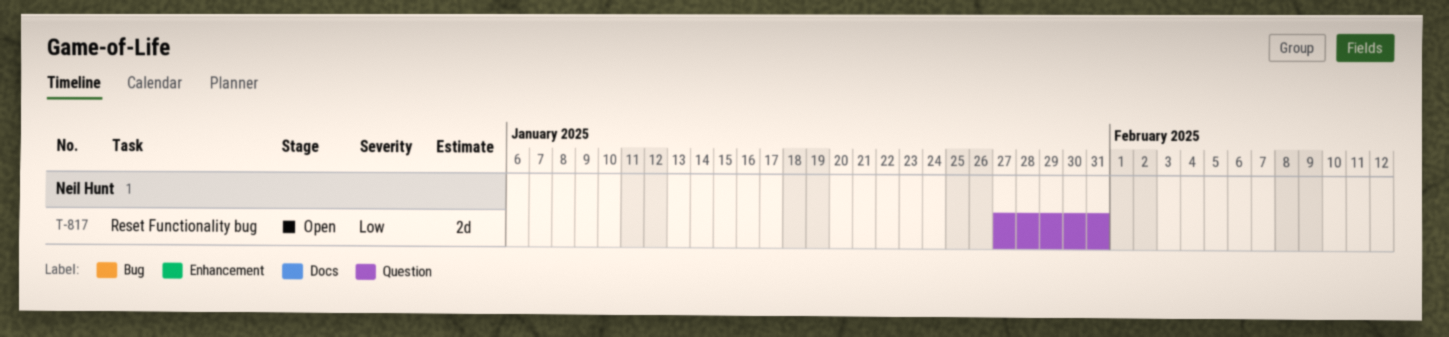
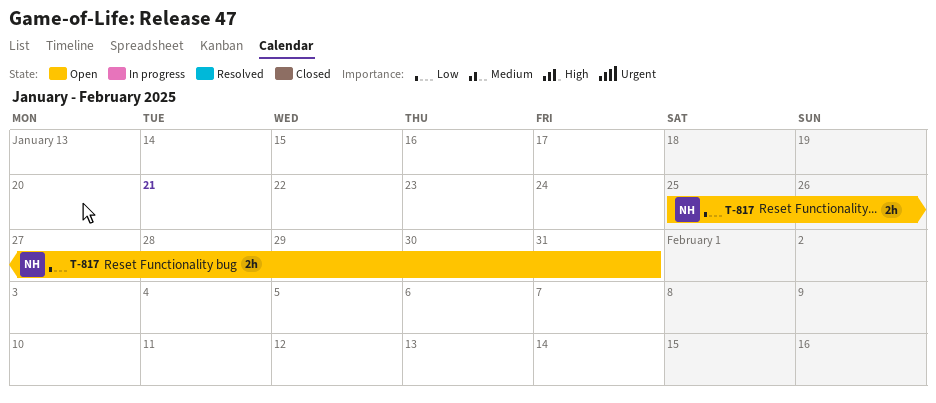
T-817, estimate: 2d -> 2h
T-817, start: Jan 27 -> Jan 25

